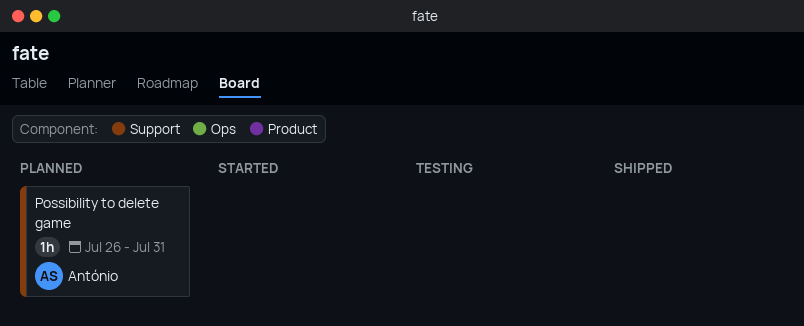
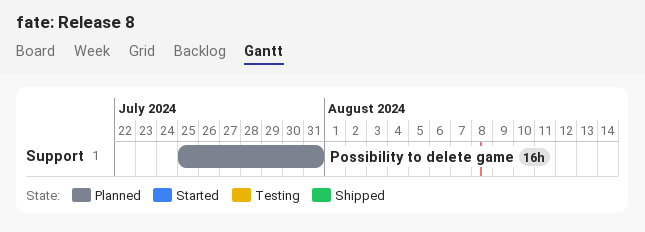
Possibility to delete game, estimate: 1h -> 16h
Possibility to delete game, start: Jul 26 -> Jul 25

